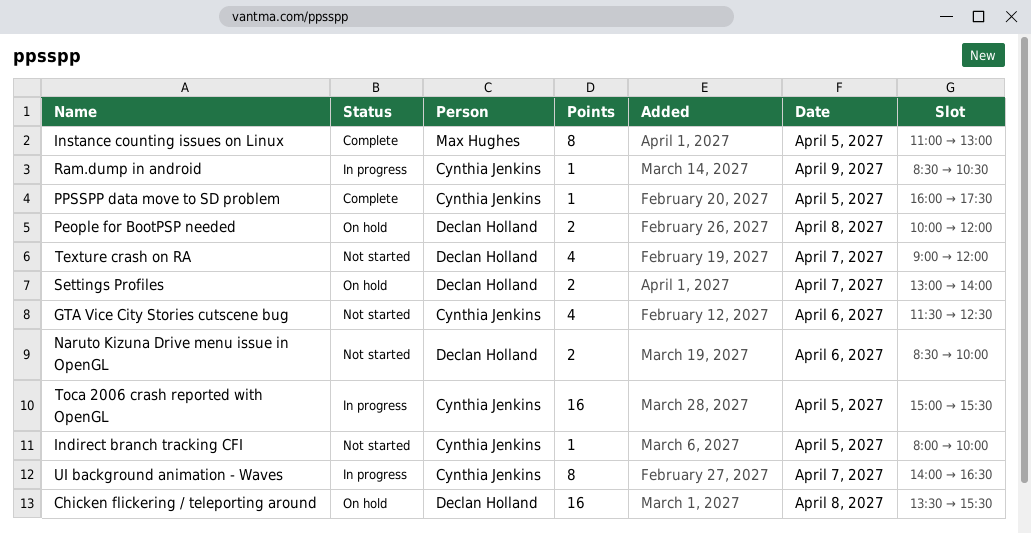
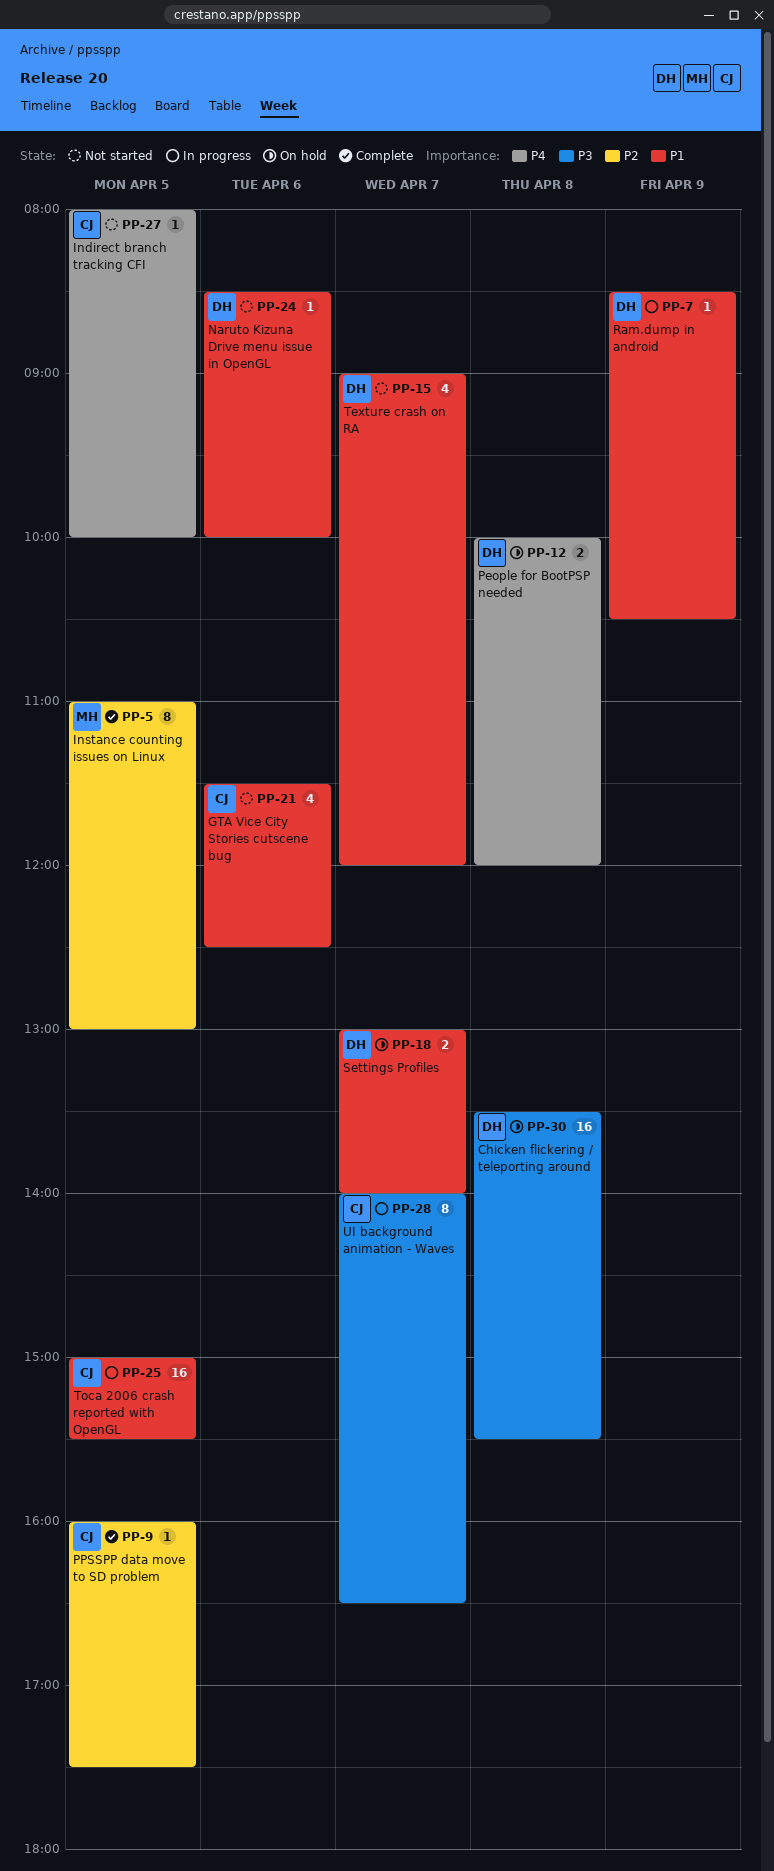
Naruto Kizuna Drive menu issue in OpenGL, estimate: 2 -> 1
Ram.dump in android, owner: Cynthia Jenkins -> Declan Holland

